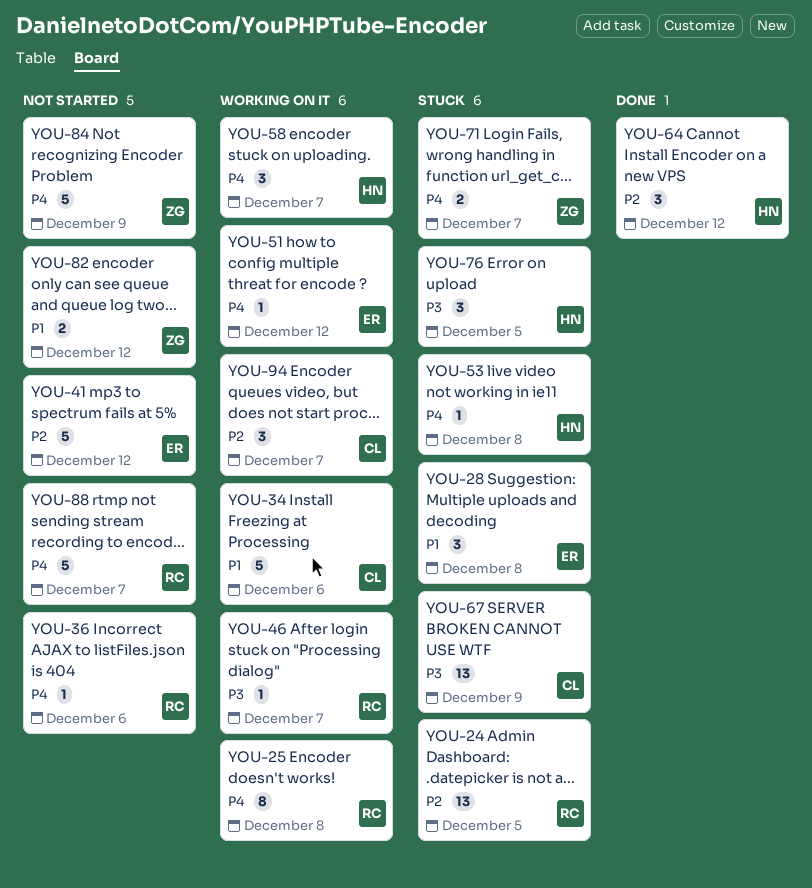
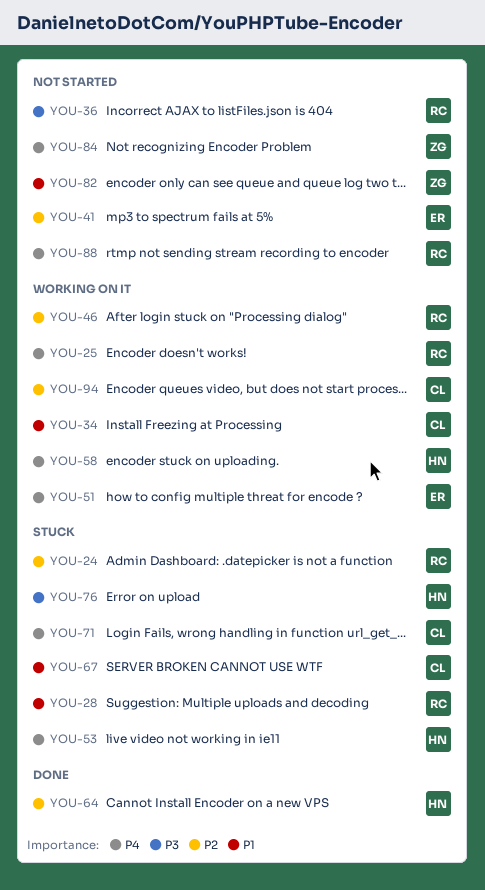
YOU-28, owner: ER -> RC
YOU-36, priority: P4 -> P3
YOU-46, priority: P3 -> P2
YOU-67, priority: P3 -> P1
YOU-71, owner: ZG -> CL

